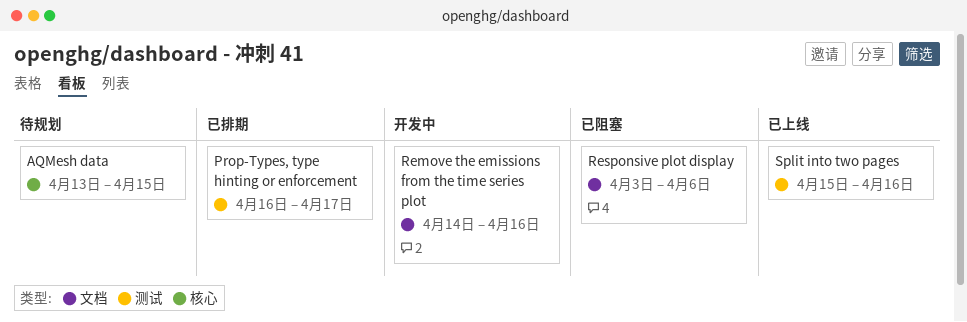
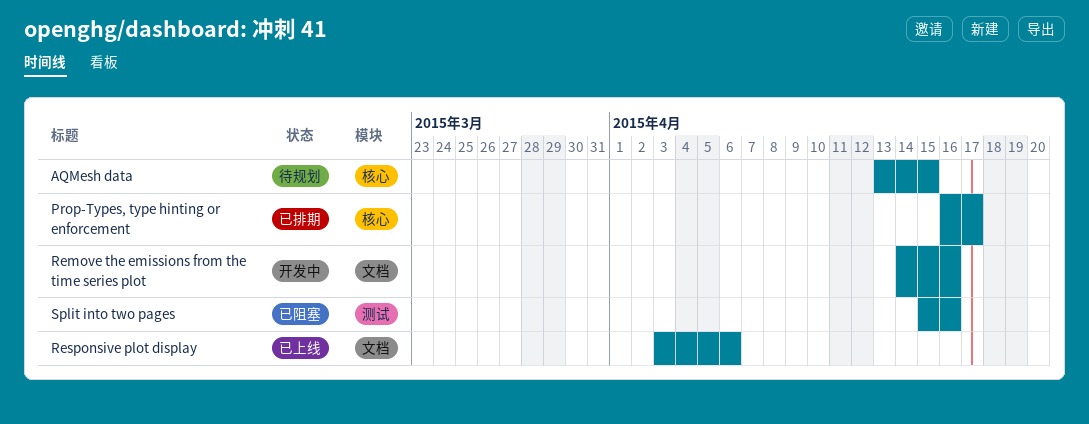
Prop-Types, type hinting or enforcement, label: 测试 -> 核心
Responsive plot display, status: 已阻塞 -> 已上线
Split into two pages, status: 已上线 -> 已阻塞

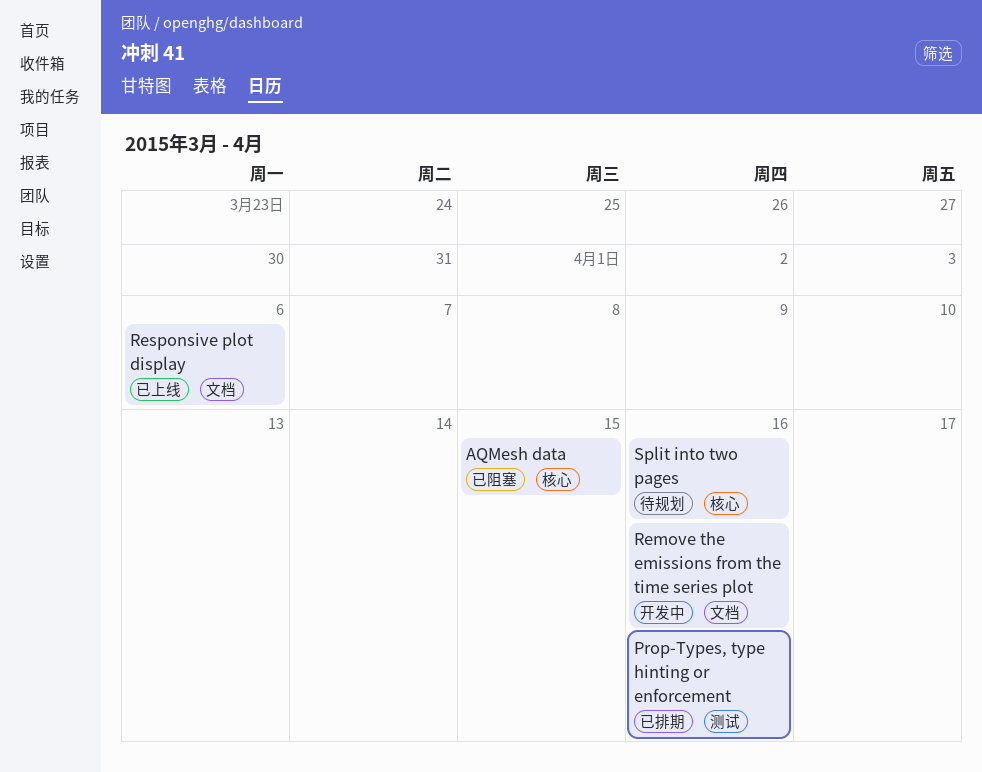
AQMesh data, status: 待规划 -> 已阻塞
Prop-Types, type hinting or enforcement, label: 核心 -> 测试
Prop-Types, type hinting or enforcement, due: Apr 17 -> Apr 16
Split into two pages, status: 已阻塞 -> 待规划
Split into two pages, label: 测试 -> 核心

